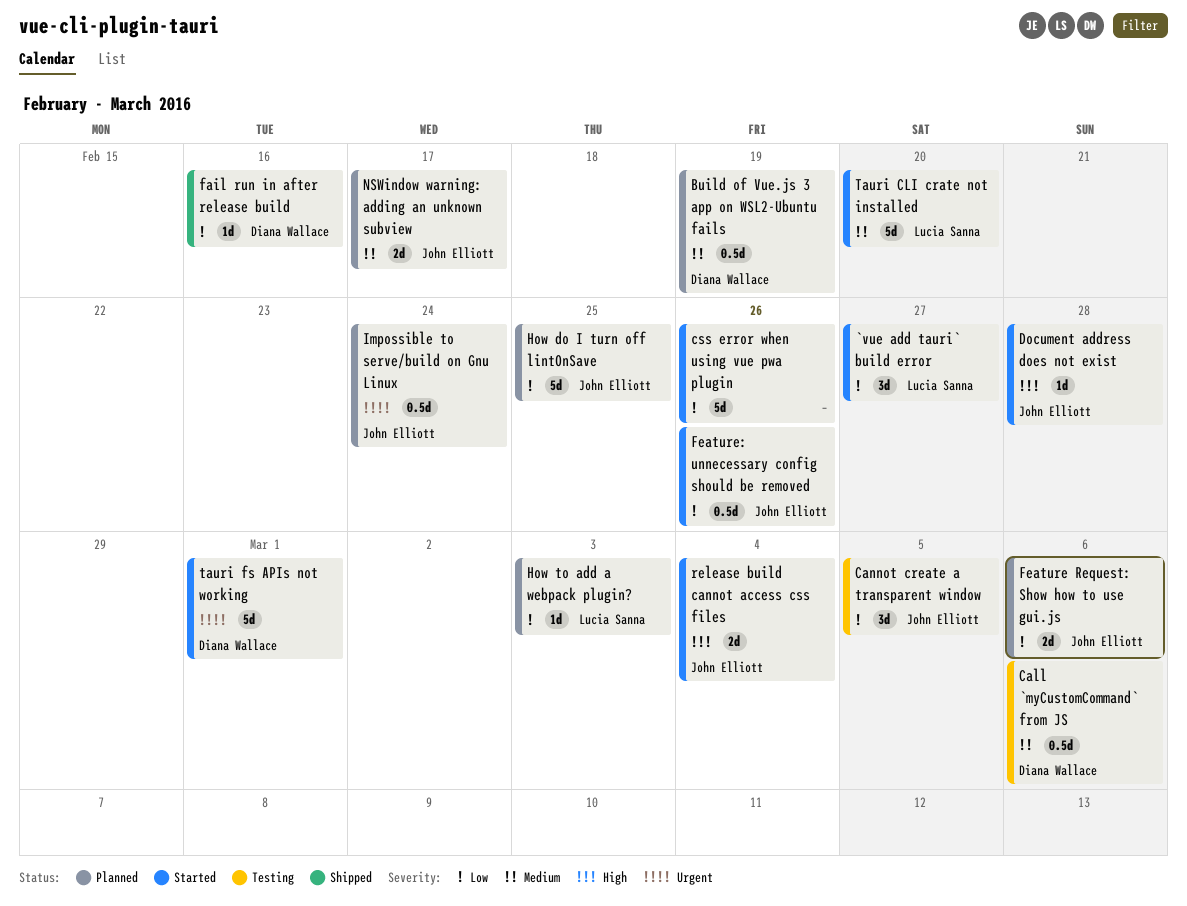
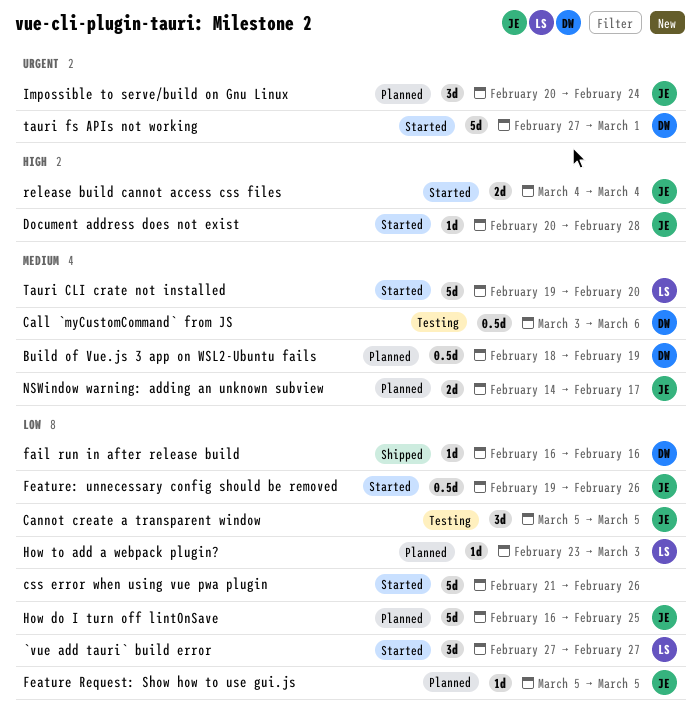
Feature Request: Show how to use gui.js, estimate: 2d -> 1d
Feature Request: Show how to use gui.js, due: Mar 6 -> Mar 5
Impossible to serve/build on Gnu Linux, estimate: 0.5d -> 3d

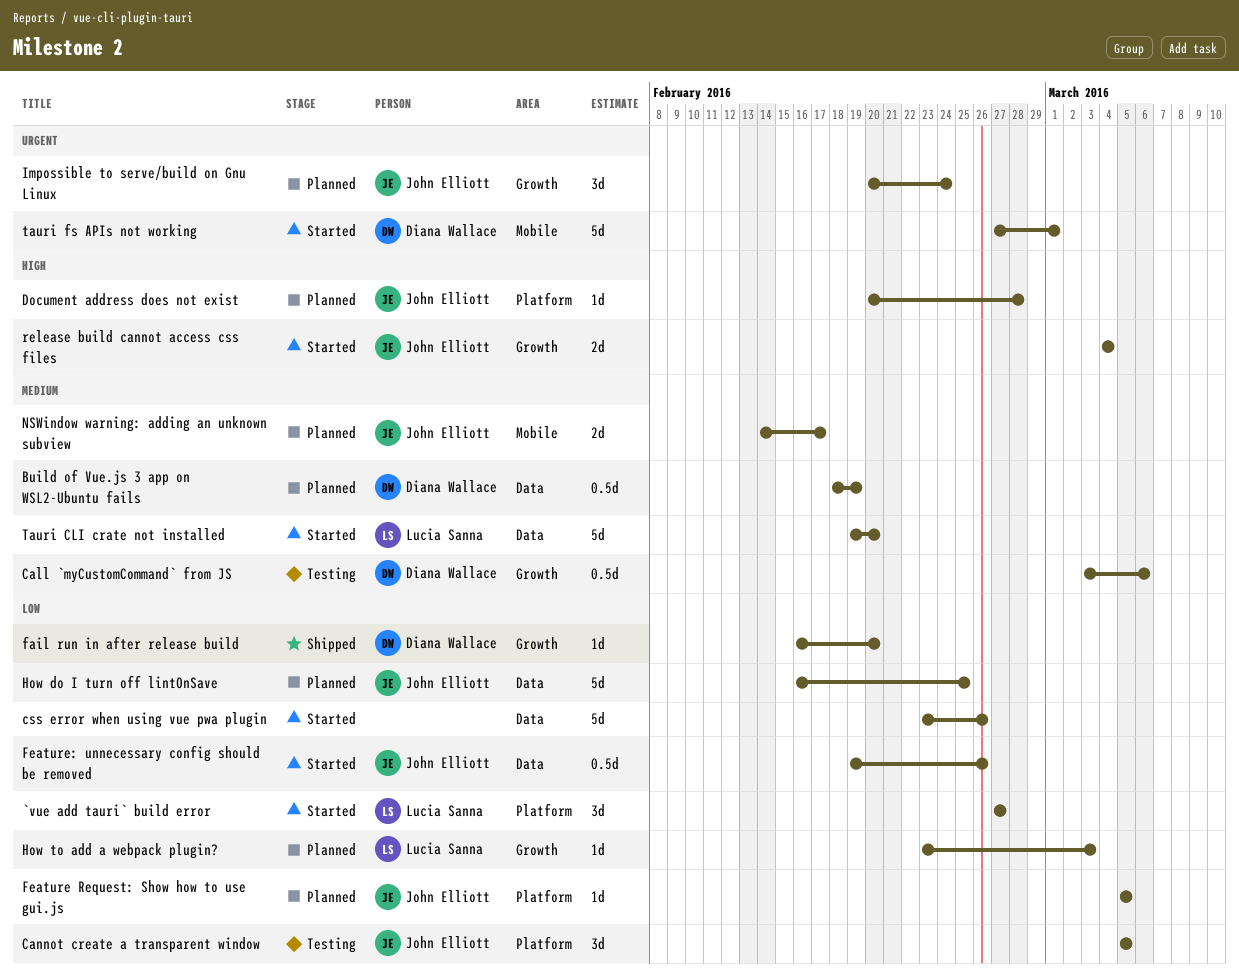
css error when using vue pwa plugin, start: Feb 21 -> Feb 23
Document address does not exist, status: Started -> Planned
fail run in after release build, due: Feb 16 -> Feb 20

